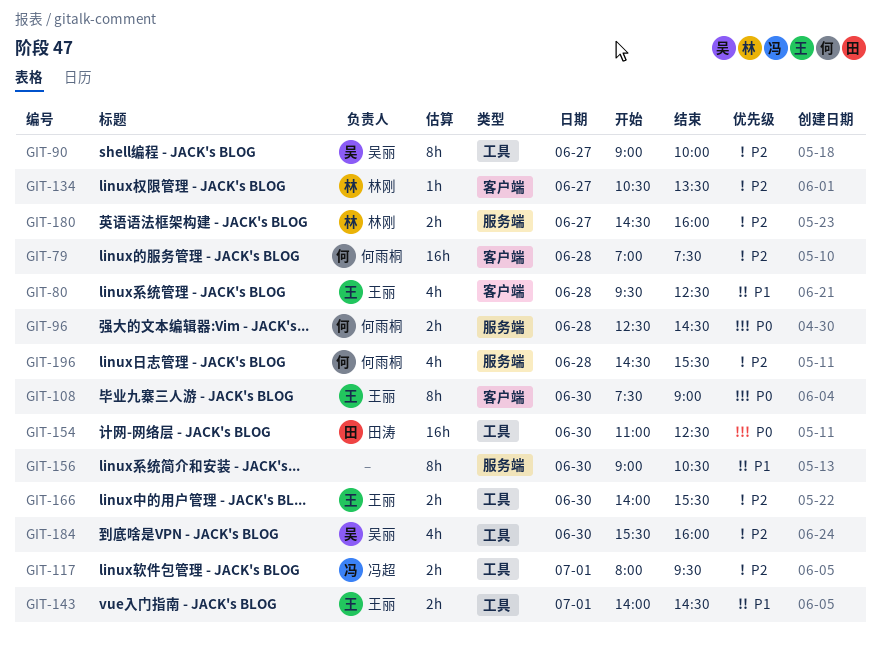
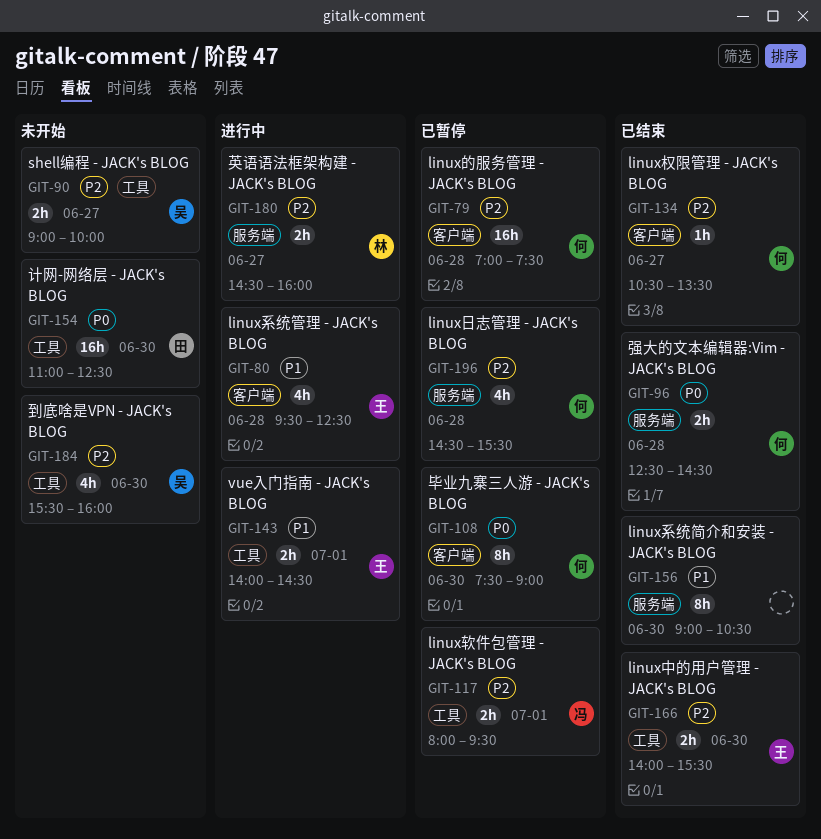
GIT-90, estimate: 8h -> 2h
GIT-108, owner: 王丽 -> 何雨桐
GIT-134, owner: 林刚 -> 何雨桐

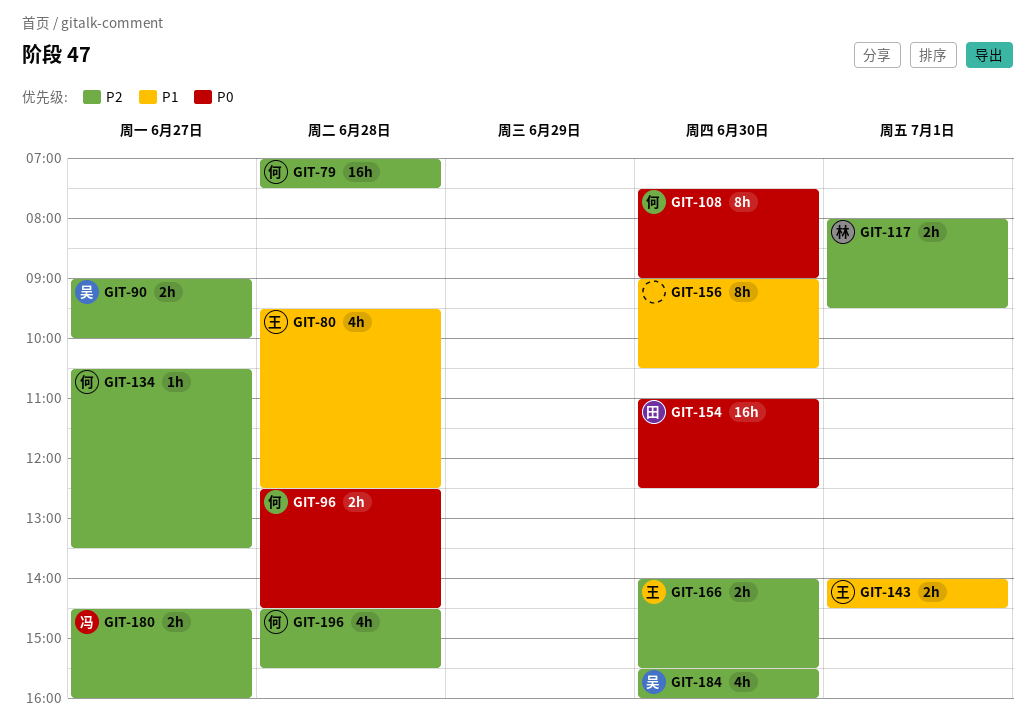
GIT-117, owner: 冯 -> 林
GIT-180, owner: 林 -> 冯

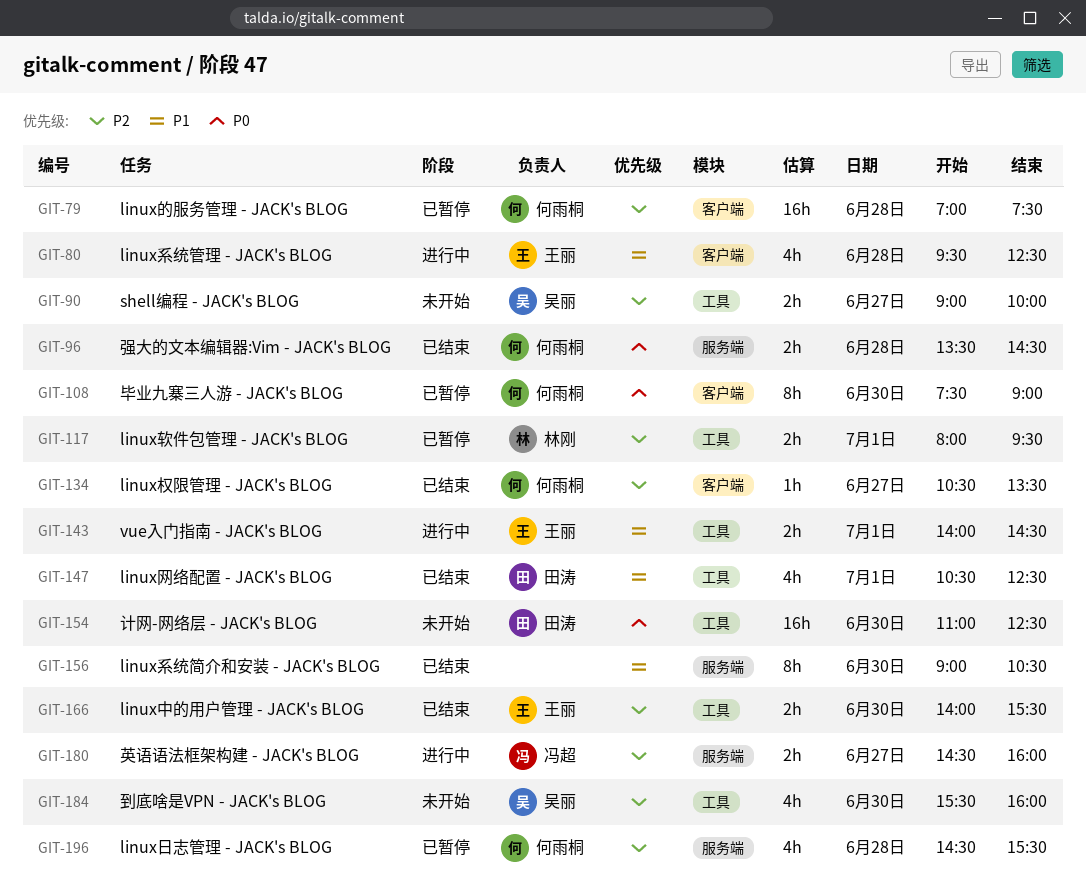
GIT-96, begins: 12:30 -> 13:30
GIT-147: none -> present

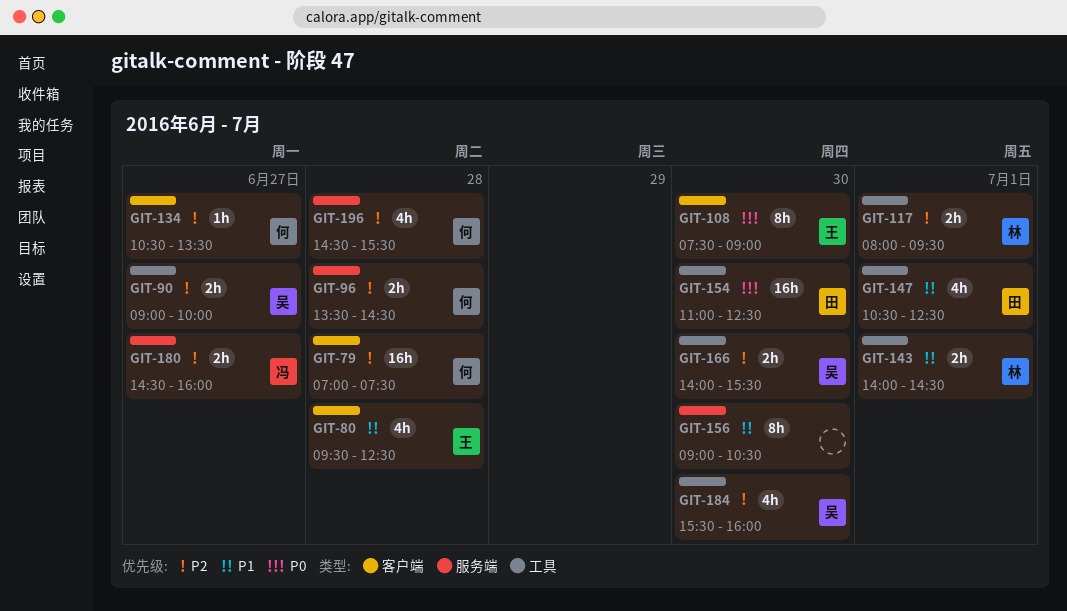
GIT-96, priority: P0 -> P2
GIT-108, owner: 何雨桐 -> 王丽
GIT-143, owner: 王丽 -> 林刚
GIT-166, owner: 王丽 -> 吴丽

